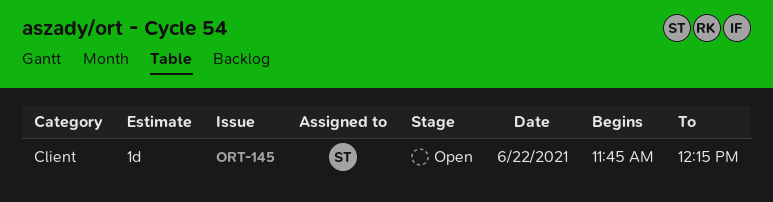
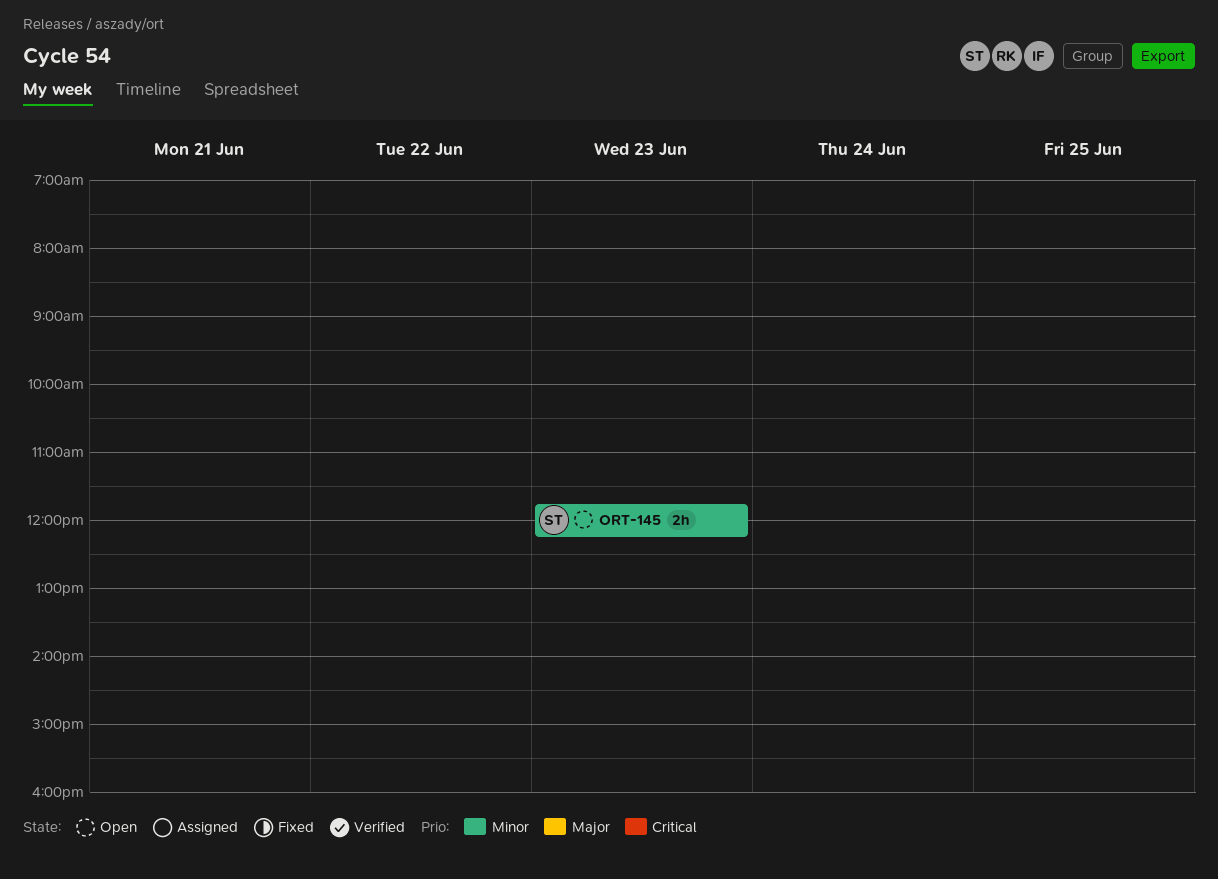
ORT-145, estimate: 1d -> 2h
ORT-145, day: Jun 22 -> Jun 23

